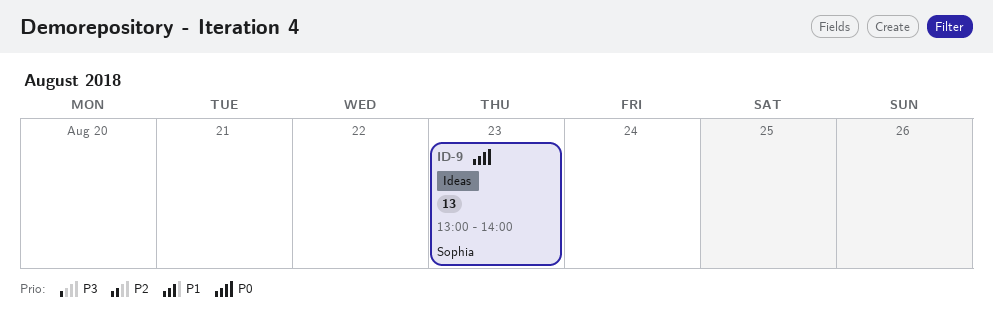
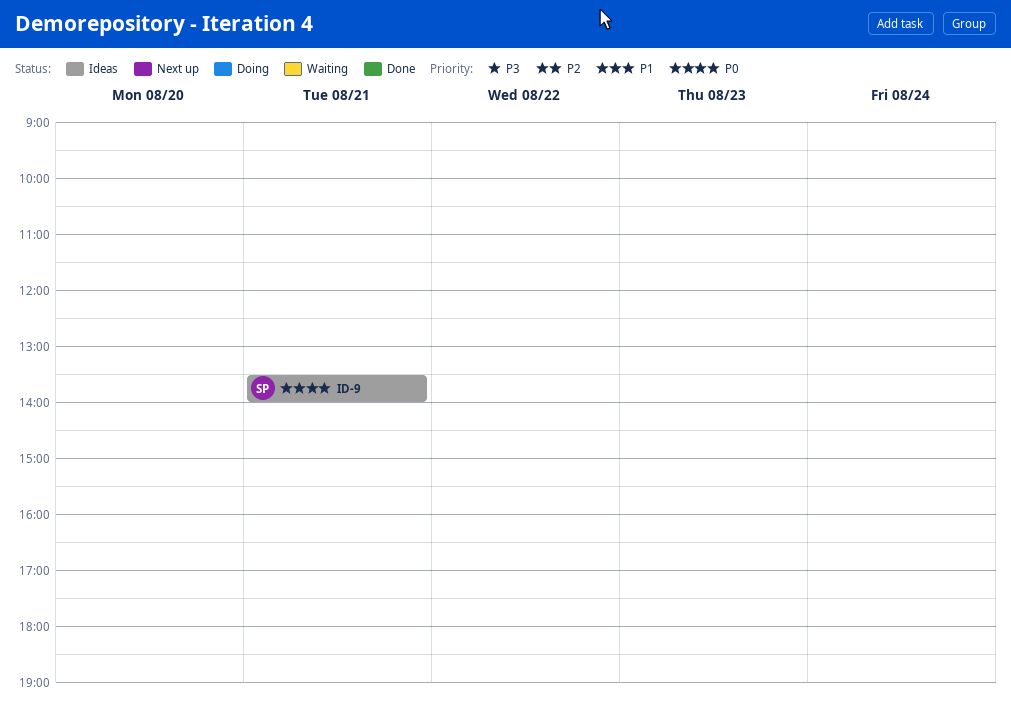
ID-9, day: Aug 23 -> Aug 21
ID-9, begins: 13:00 -> 13:30

